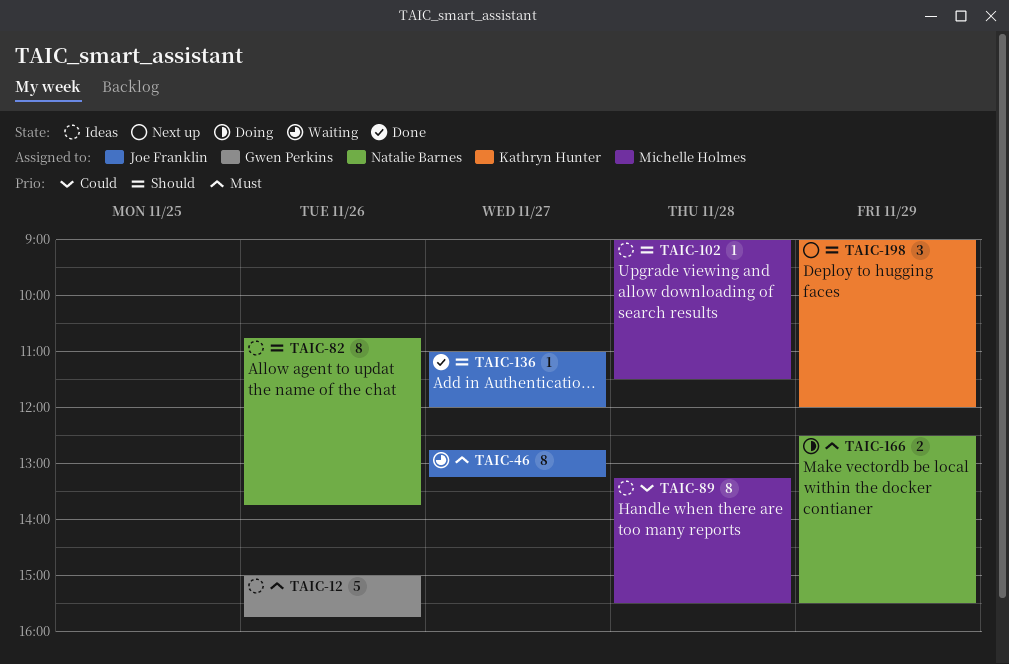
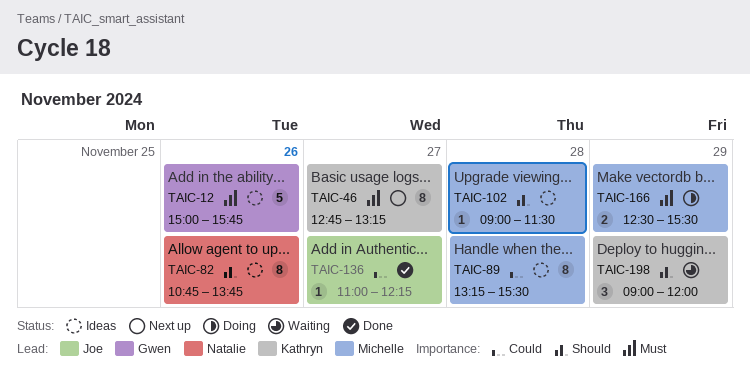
TAIC-46, status: Waiting -> Next up
TAIC-46, owner: Joe Franklin -> Kathryn Hunter
TAIC-136, priority: Should -> Could
TAIC-136, ends: 12:00 -> 12:15
TAIC-166, owner: Natalie Barnes -> Michelle Holmes
TAIC-198, status: Next up -> Waiting

